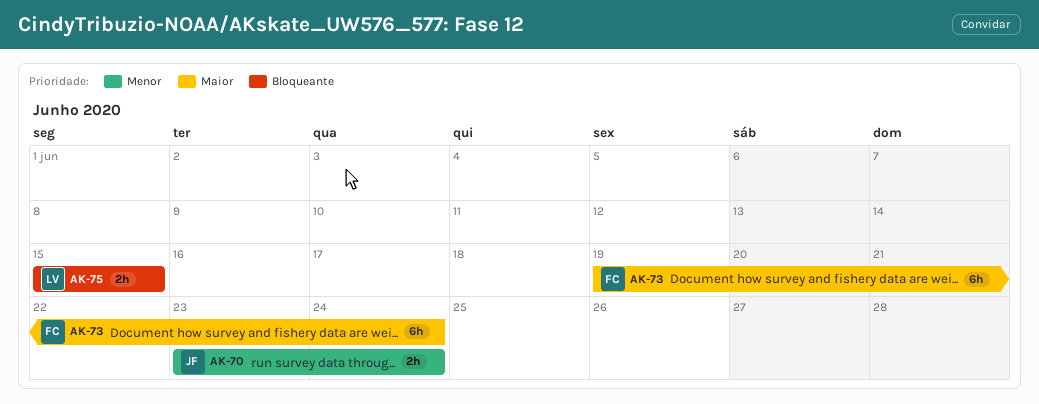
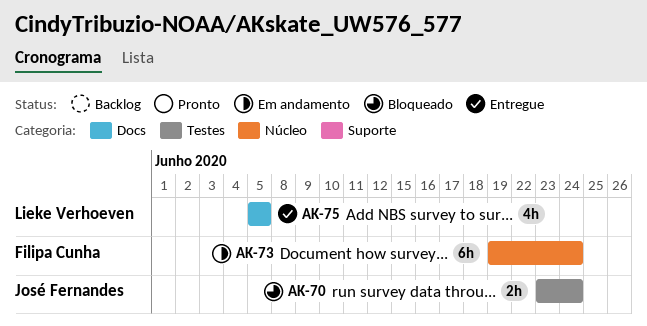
AK-75, estimate: 2h -> 4h
AK-75, start: Jun 15 -> Jun 5
AK-75, due: Jun 15 -> Jun 5

